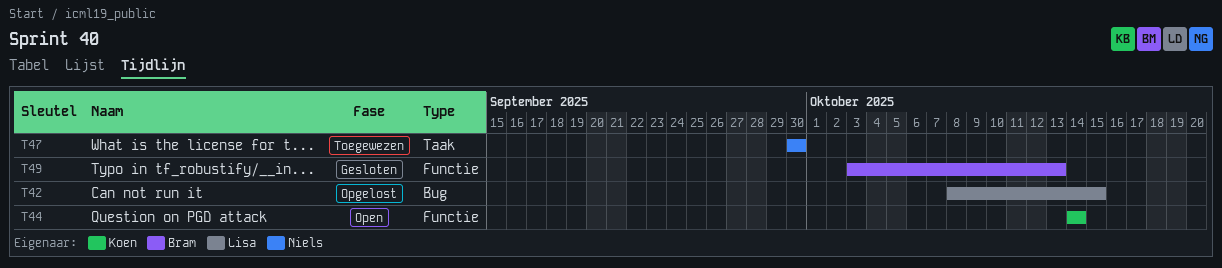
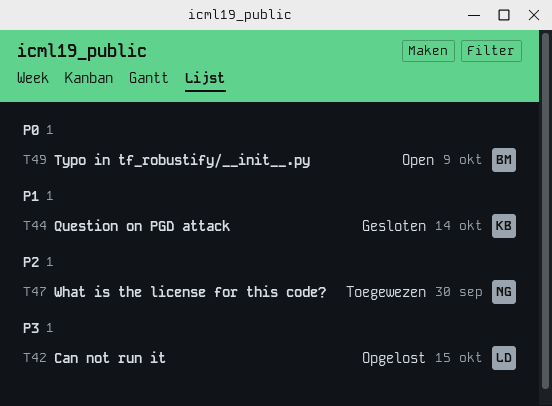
T44, status: Open -> Gesloten
T49, status: Gesloten -> Open
T49, due: Oct 13 -> Oct 9

